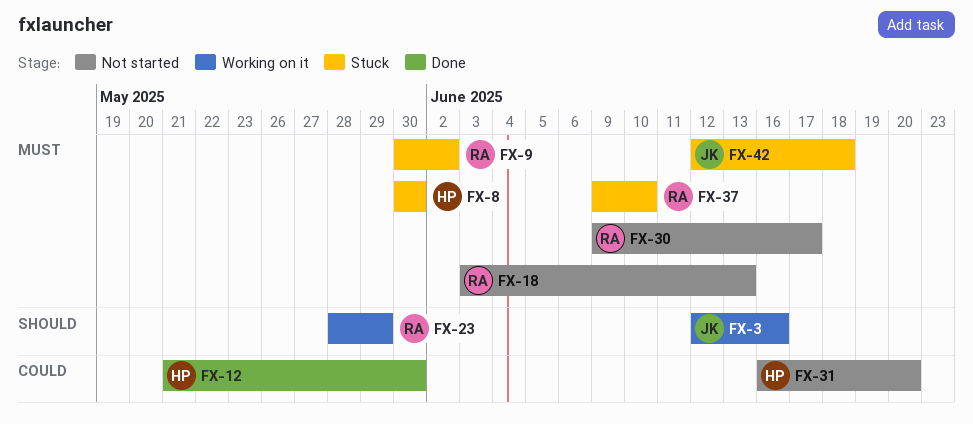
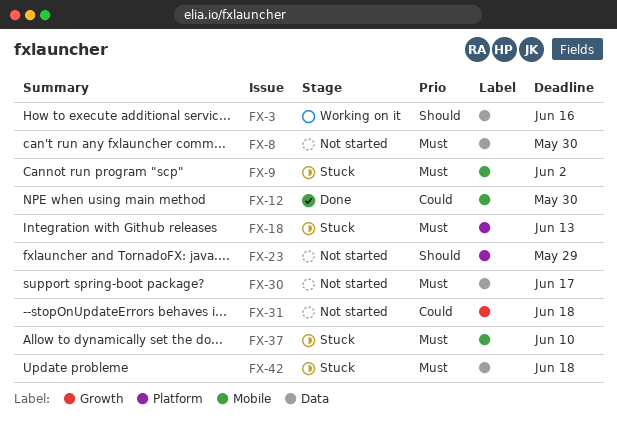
FX-8, status: Stuck -> Not started
FX-18, status: Not started -> Stuck
FX-23, status: Working on it -> Not started
FX-31, due: Jun 20 -> Jun 18

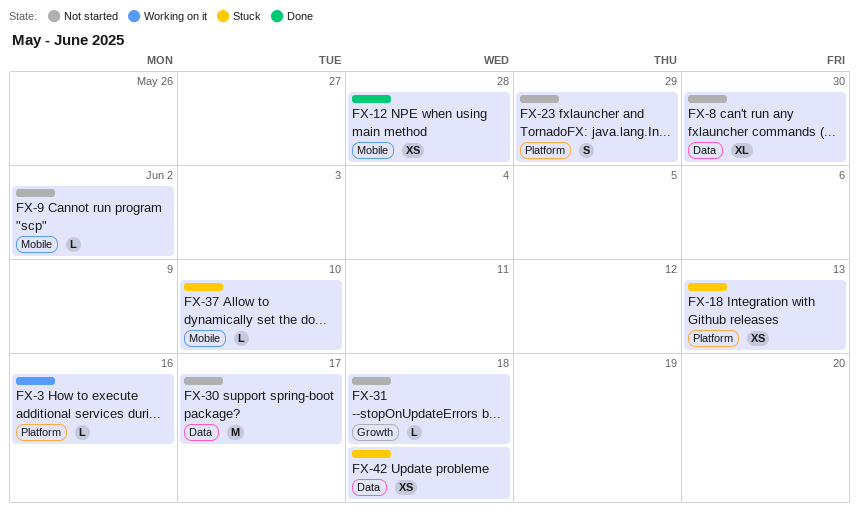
FX-3, label: Data -> Platform
FX-9, status: Stuck -> Not started
FX-12, due: May 30 -> May 28

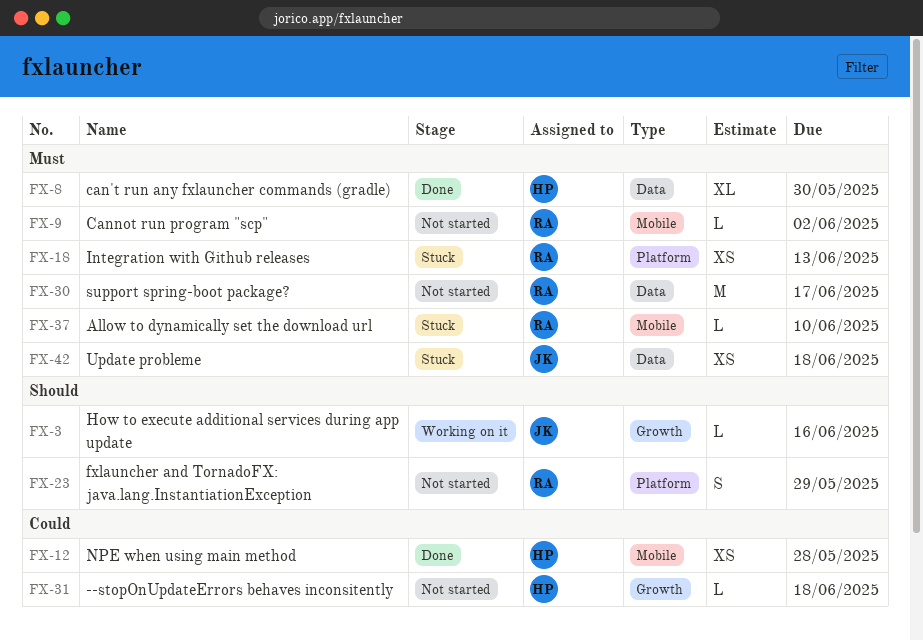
FX-3, label: Platform -> Growth
FX-8, status: Not started -> Done

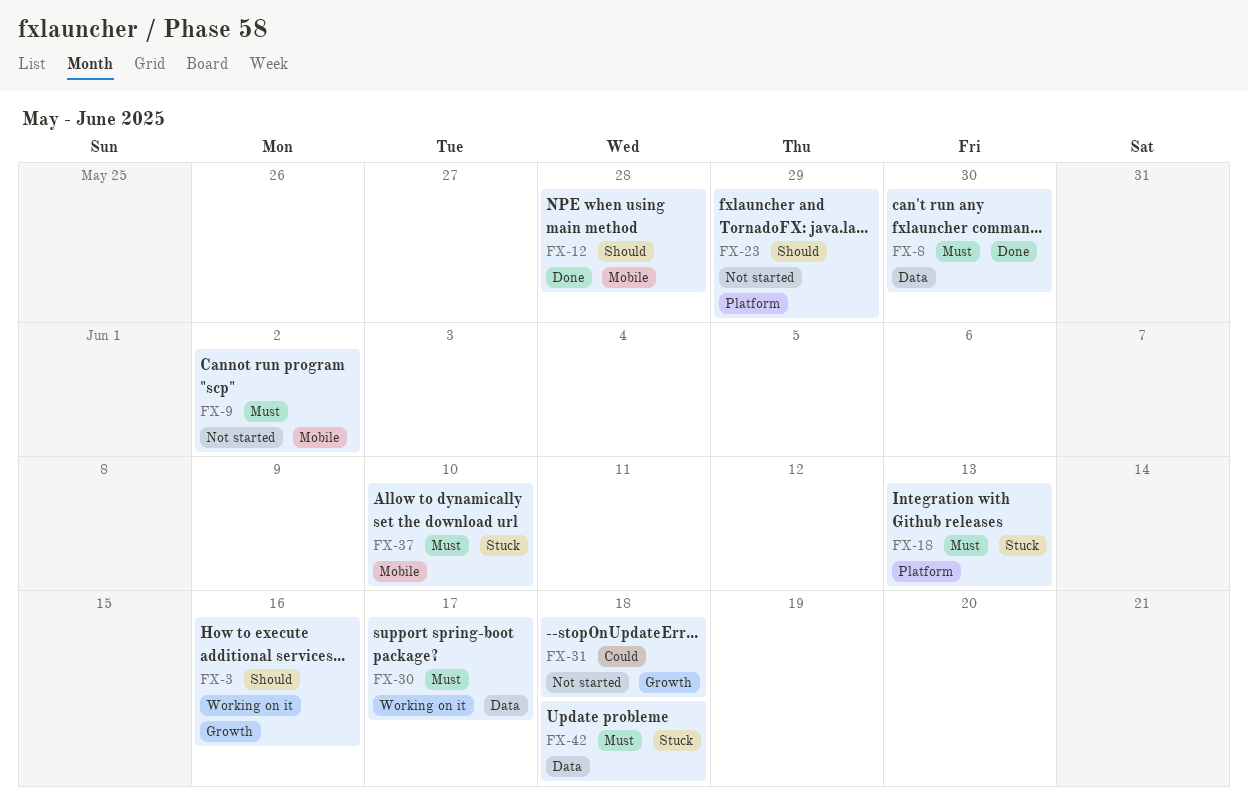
FX-12, priority: Could -> Should
FX-30, status: Not started -> Working on it

